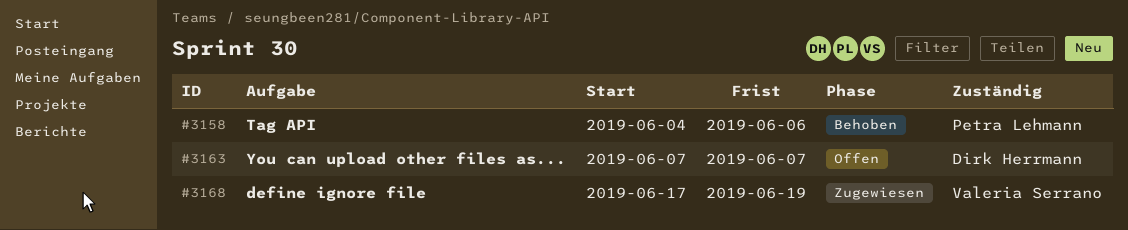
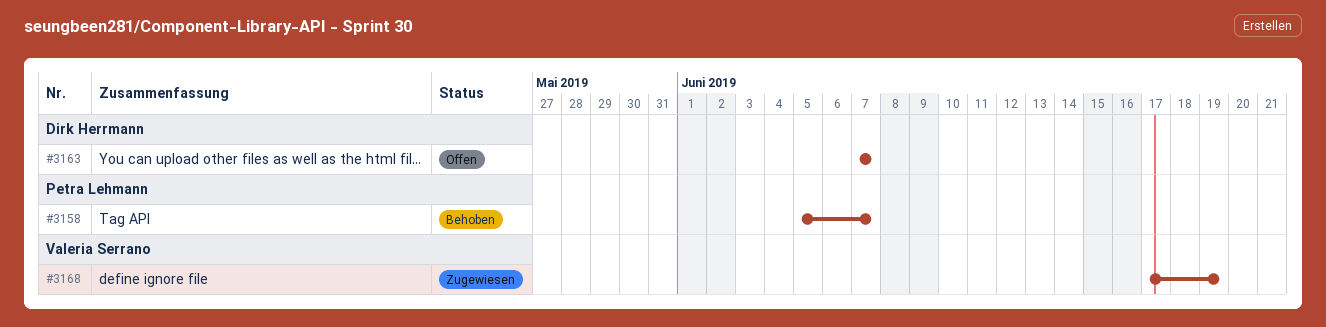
#3158, start: Jun 4 -> Jun 5
#3158, due: Jun 6 -> Jun 7

